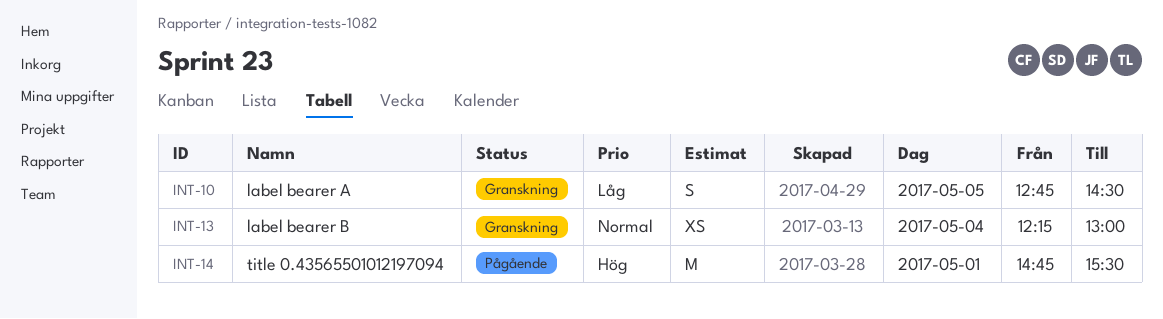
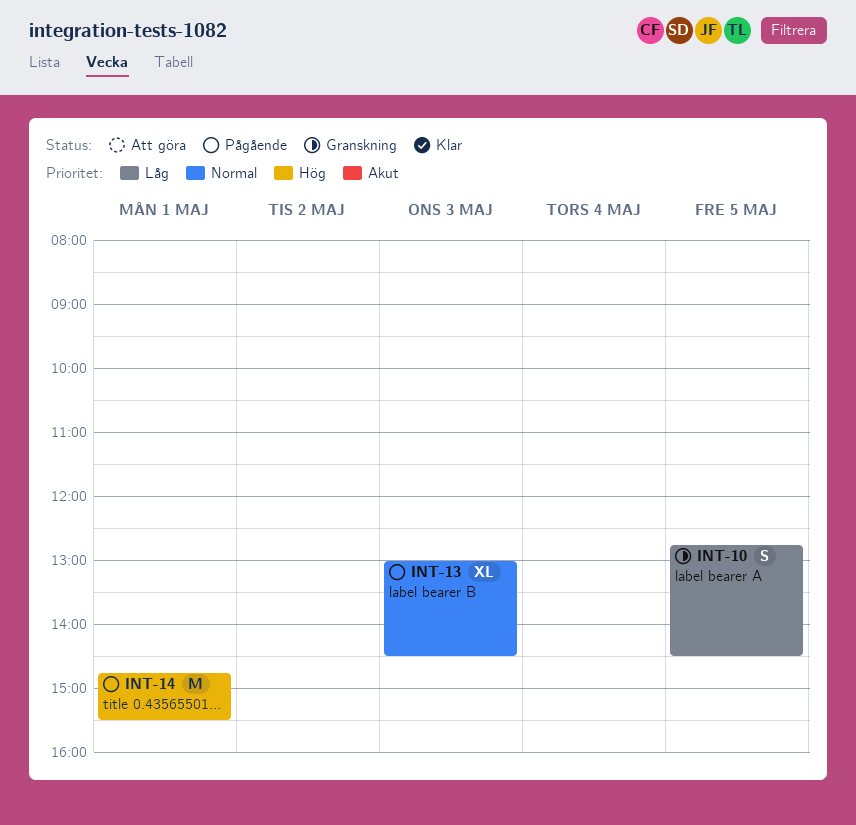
INT-13, status: Granskning -> Pågående
INT-13, estimate: XS -> XL
INT-13, day: May 4 -> May 3
INT-13, begins: 12:15 -> 13:00
INT-13, ends: 13:00 -> 14:30

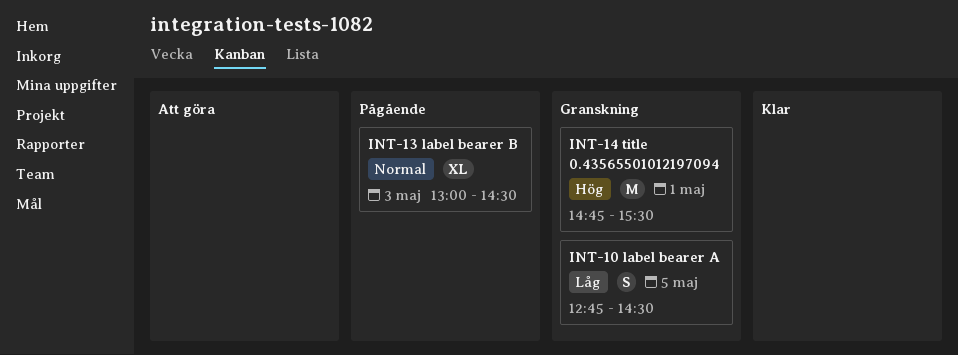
INT-14, status: Pågående -> Granskning

